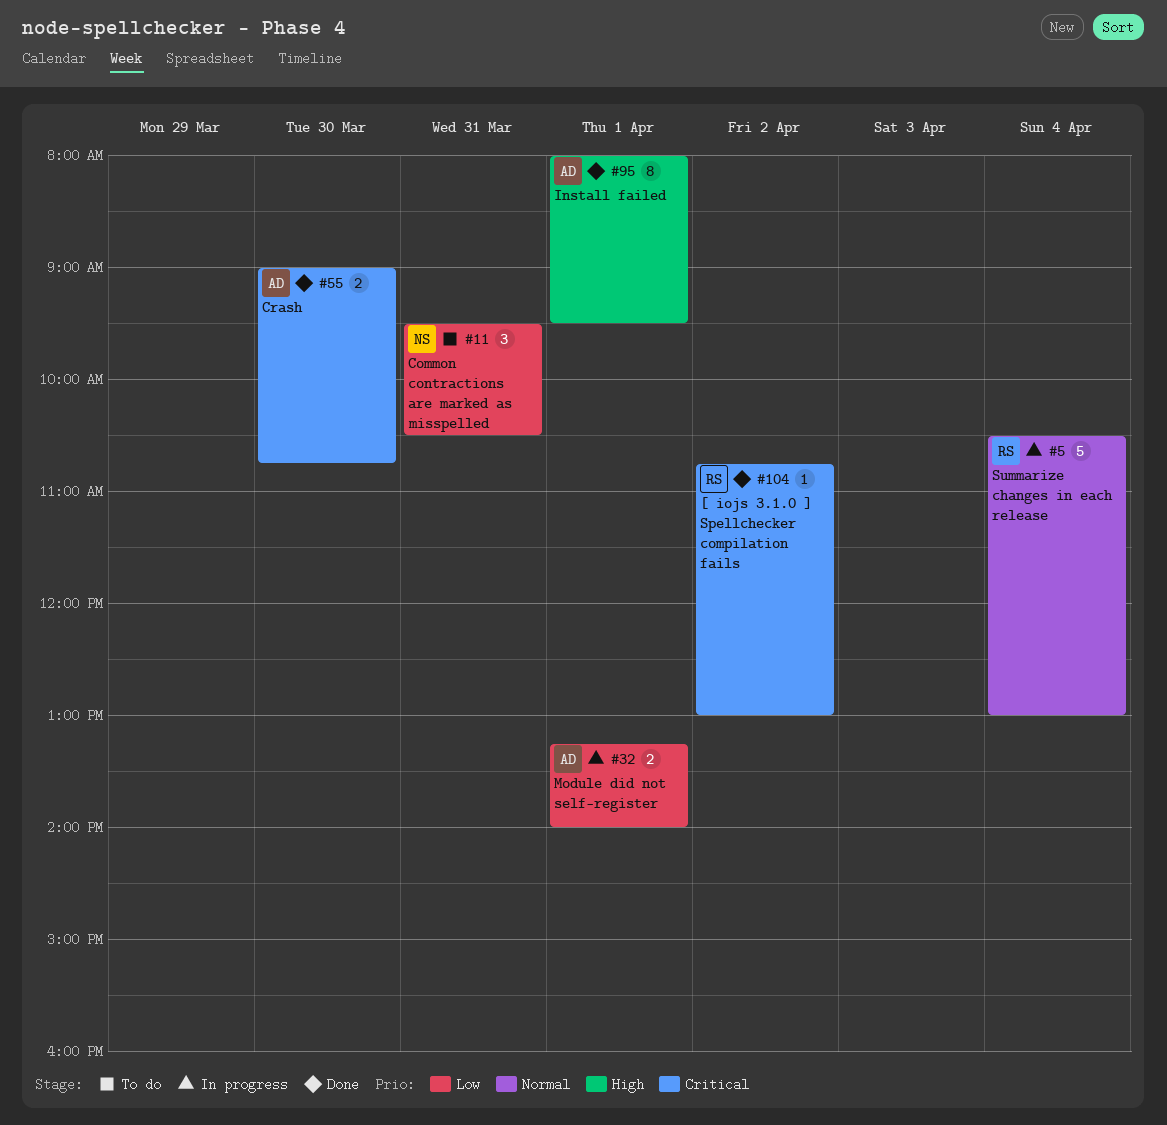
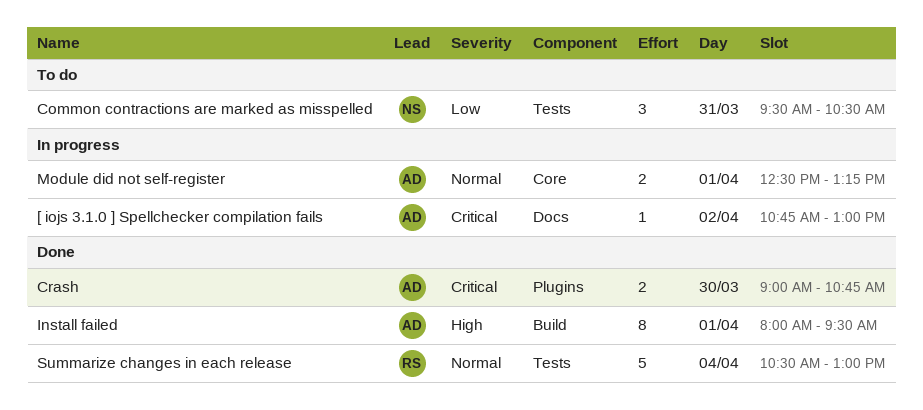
[ iojs 3.1.0 ] Spellchecker compilation fails, status: Done -> In progress
[ iojs 3.1.0 ] Spellchecker compilation fails, owner: RS -> AD
Module did not self-register, priority: Low -> Normal
Module did not self-register, begins: 13:15 -> 12:30
Module did not self-register, ends: 14:00 -> 13:15
Summarize changes in each release, status: In progress -> Done

